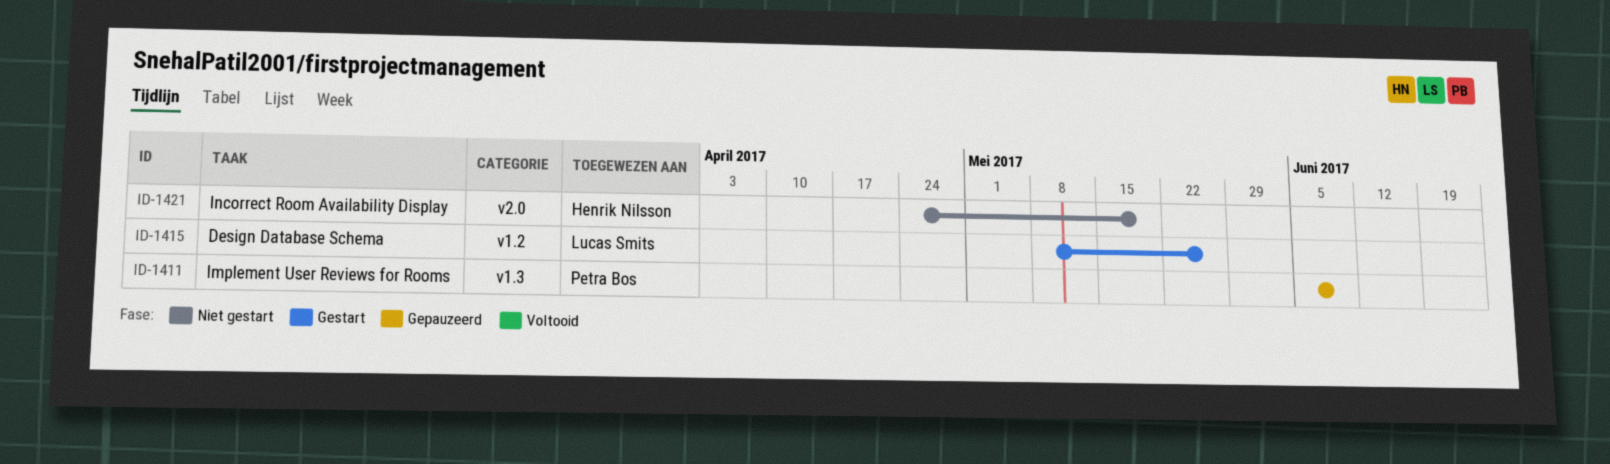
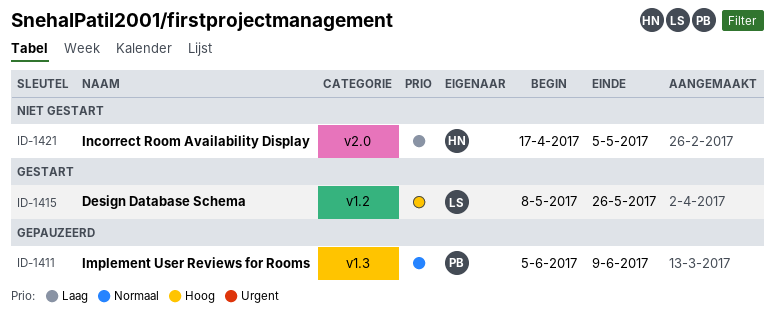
ID-1421, start: Apr 24 -> Apr 17
ID-1421, due: May 19 -> May 5

